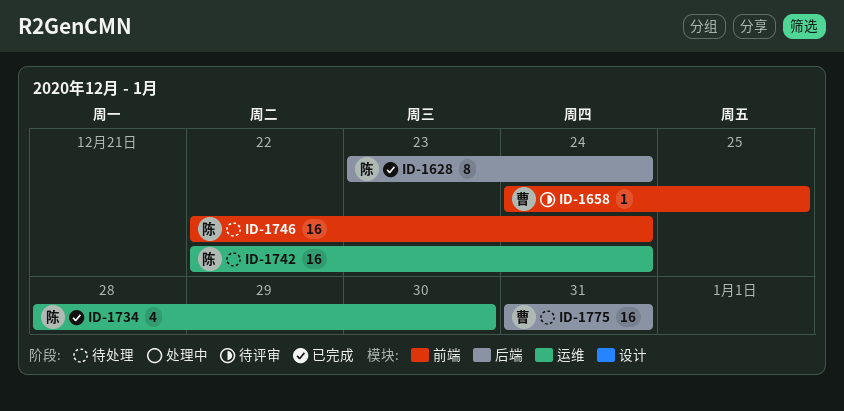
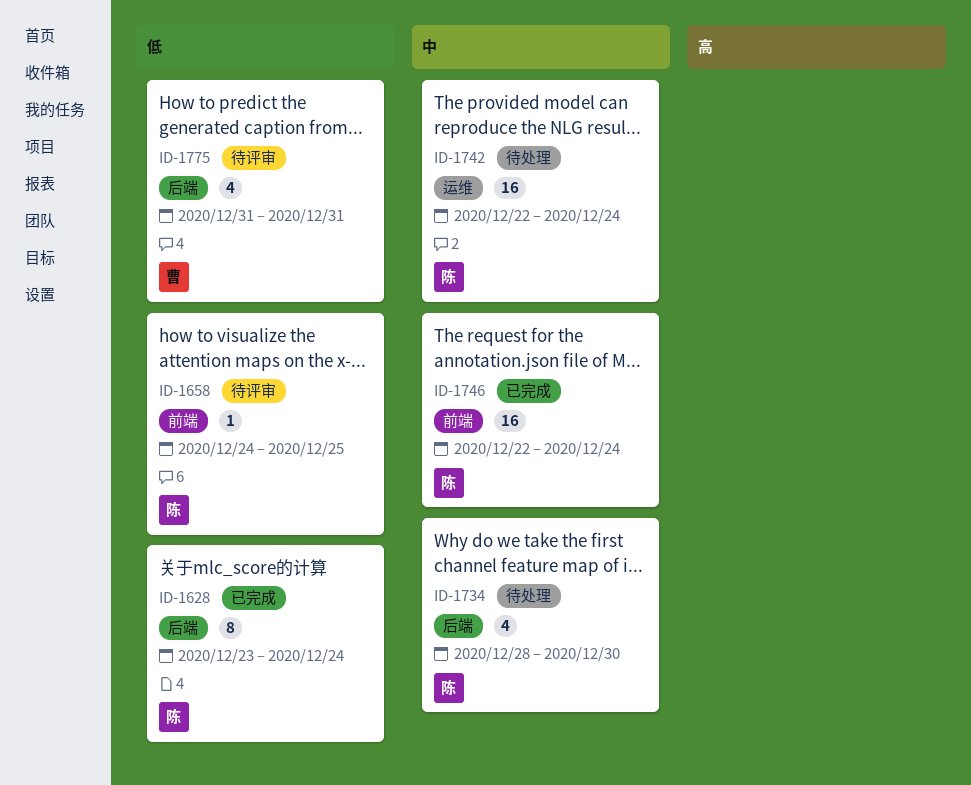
ID-1658, owner: 曹 -> 陈
ID-1734, status: 已完成 -> 待处理
ID-1734, label: 运维 -> 后端
ID-1746, status: 待处理 -> 已完成
ID-1775, status: 待处理 -> 待评审
ID-1775, estimate: 16 -> 4

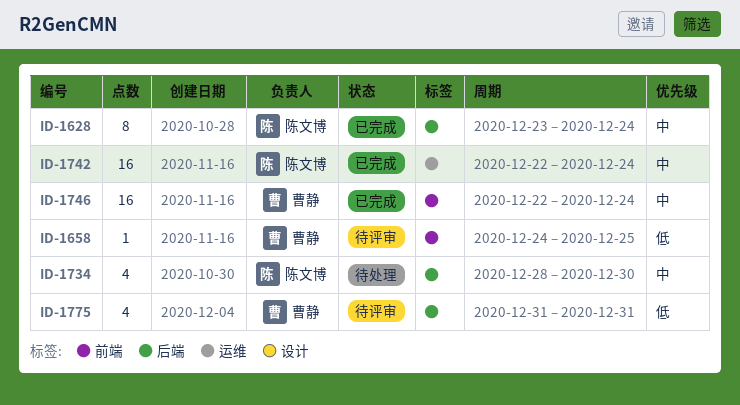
ID-1628, priority: 低 -> 中
ID-1658, owner: 陈文博 -> 曹静
ID-1742, status: 待处理 -> 已完成
ID-1746, owner: 陈文博 -> 曹静

